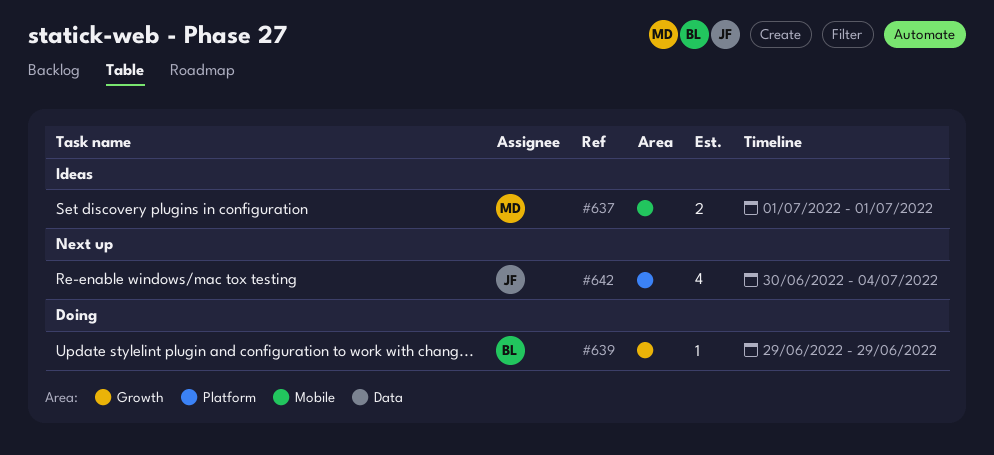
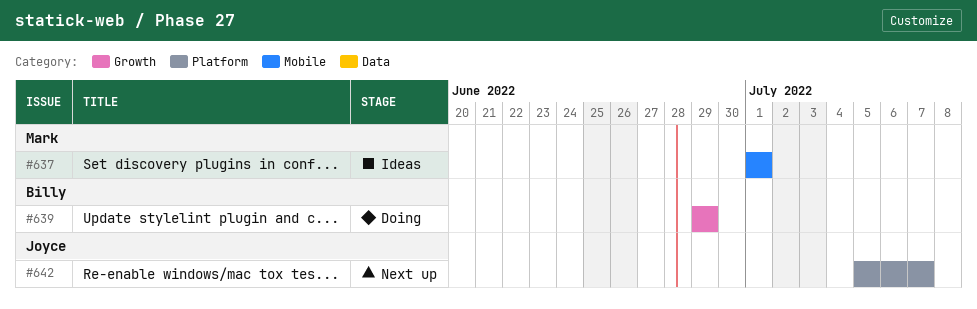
#642, start: Jun 30 -> Jul 5
#642, due: Jul 4 -> Jul 7

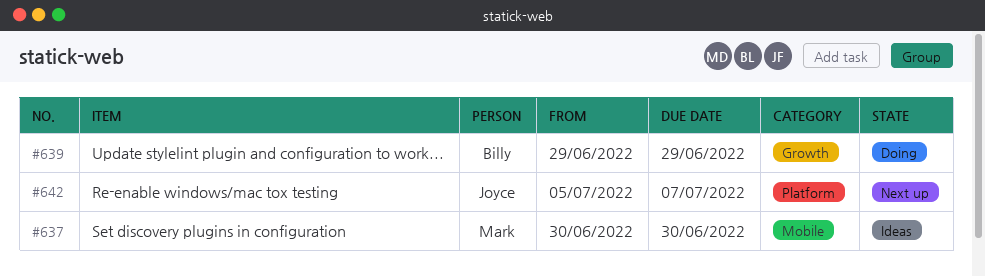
#637, start: Jul 1 -> Jun 30
#637, due: Jul 1 -> Jun 30

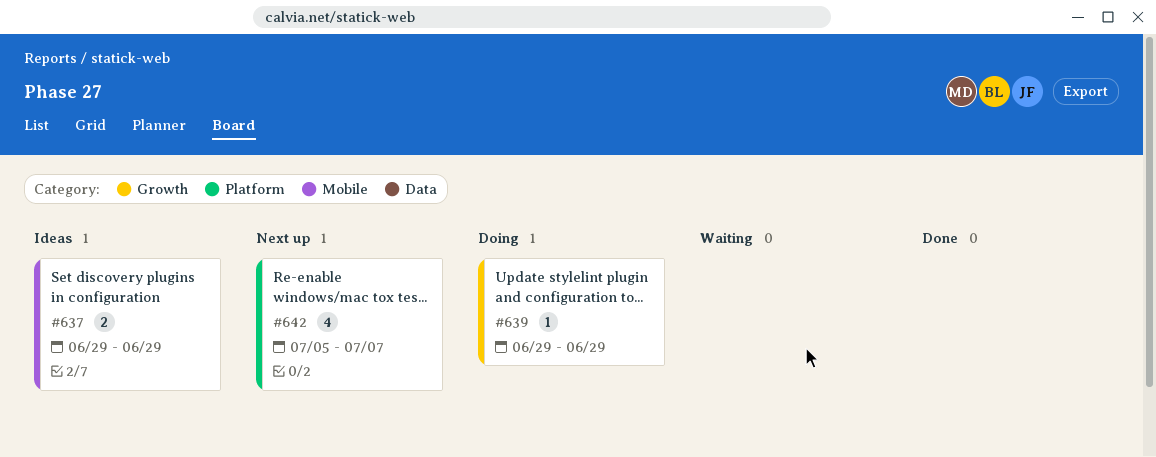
#637, start: Jun 30 -> Jun 29
#637, due: Jun 30 -> Jun 29

